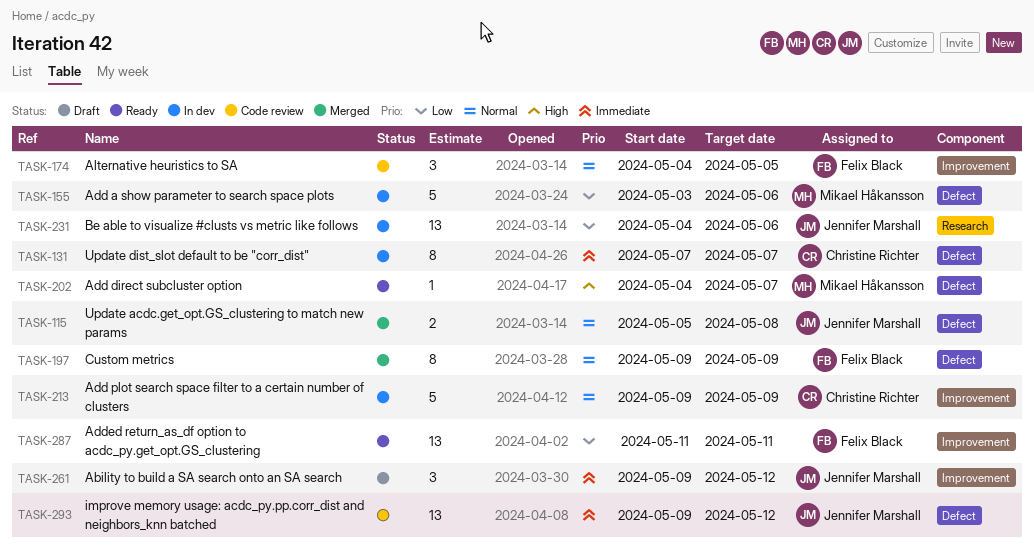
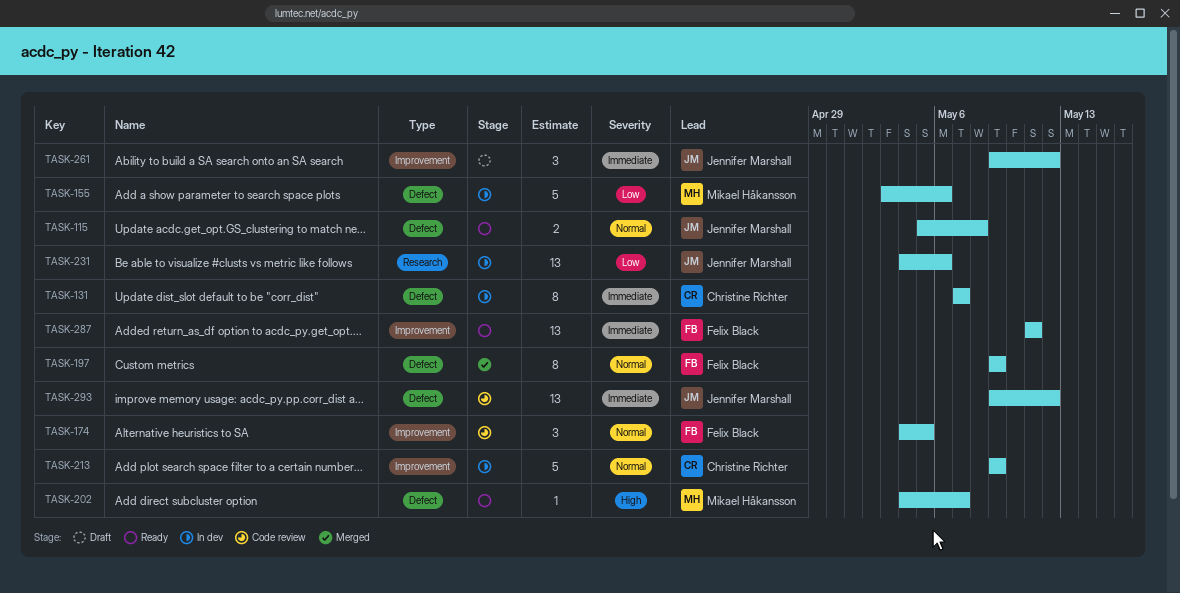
TASK-115, status: Merged -> Ready
TASK-287, priority: Low -> Immediate

